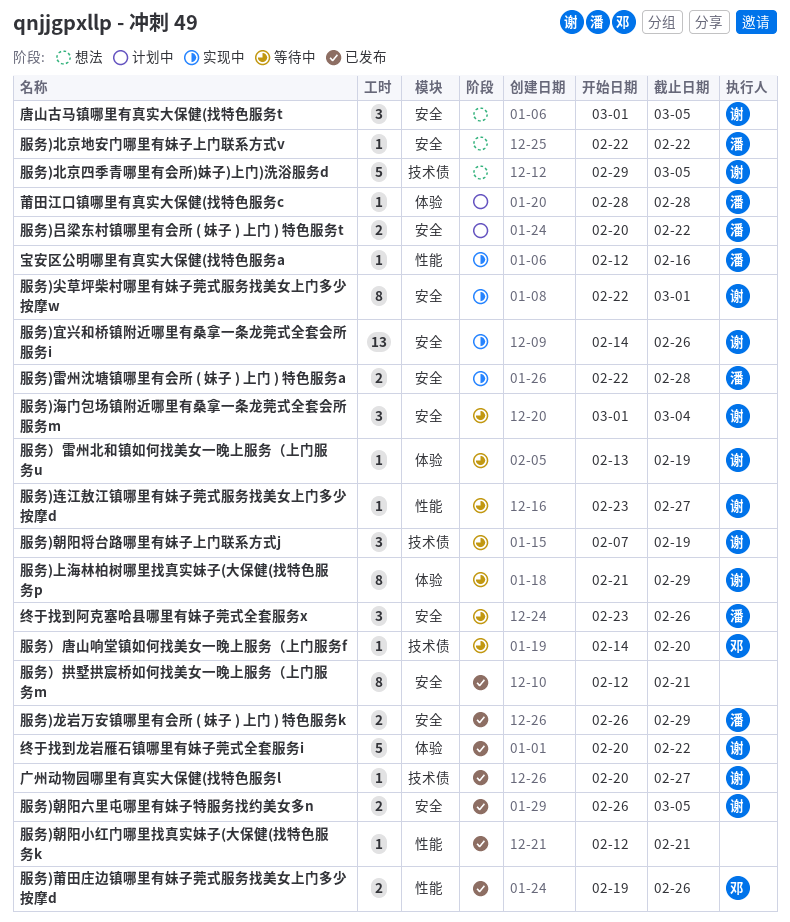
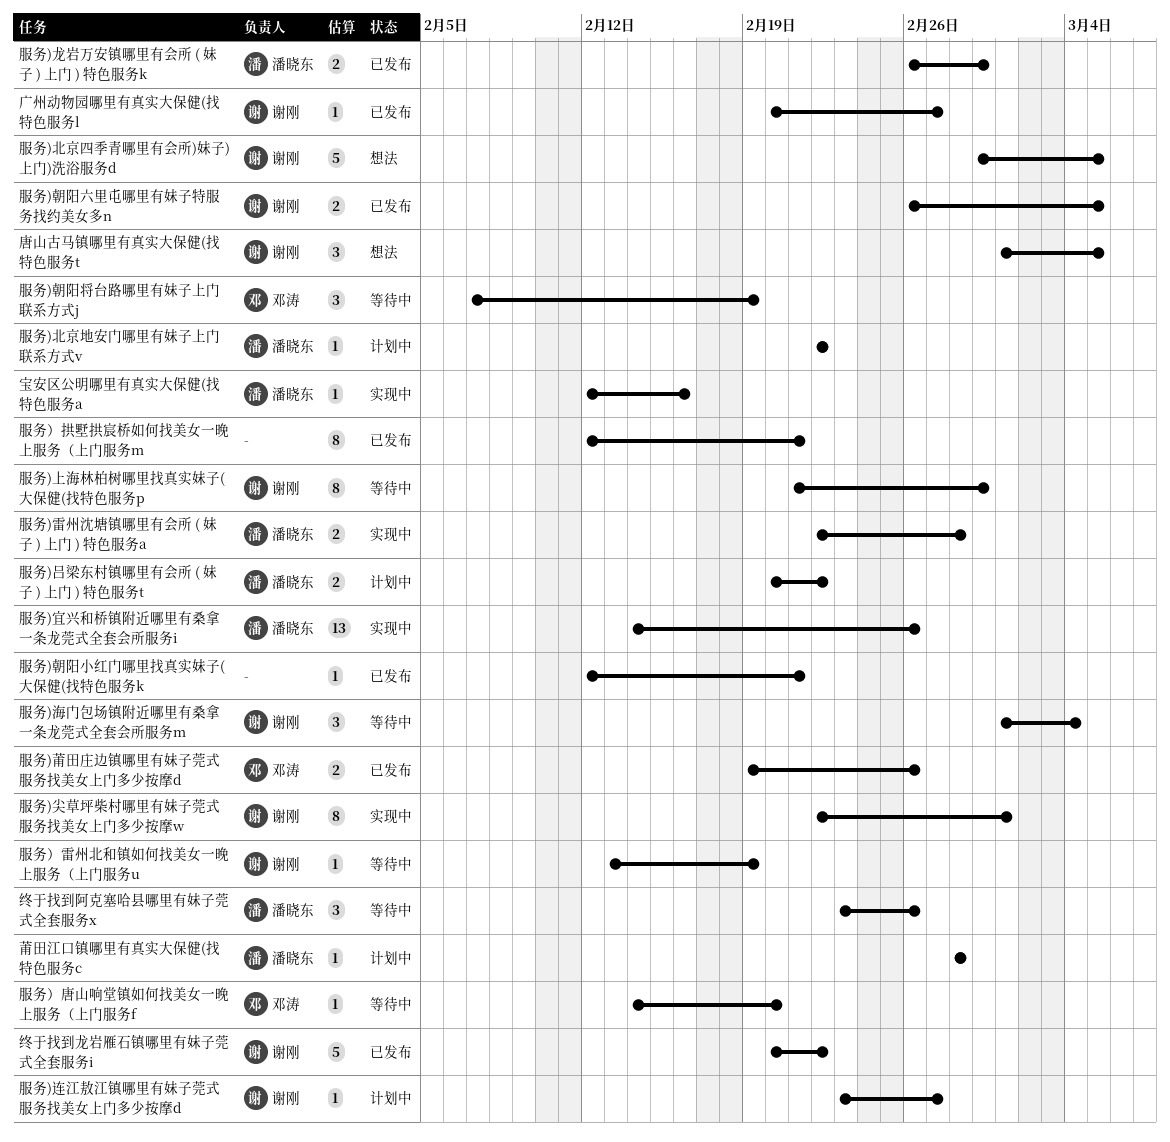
服务)北京地安门哪里有妹子上门联系方式v, status: 想法 -> 计划中
服务)宜兴和桥镇附近哪里有桑拿一条龙莞式全套会所服务i, owner: 谢刚 -> 潘晓东
服务)朝阳将台路哪里有妹子上门联系方式j, owner: 谢刚 -> 邓涛
服务)连江敖江镇哪里有妹子莞式服务找美女上门多少按摩d, status: 等待中 -> 计划中

